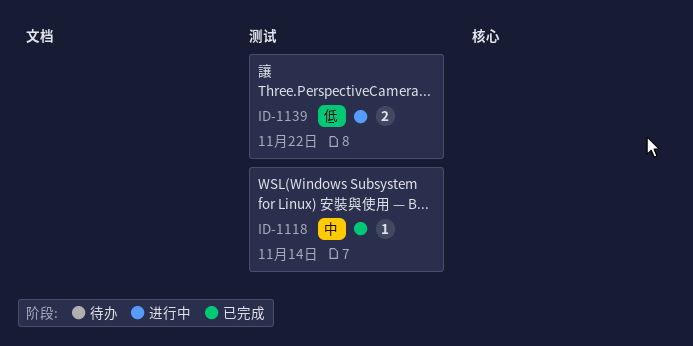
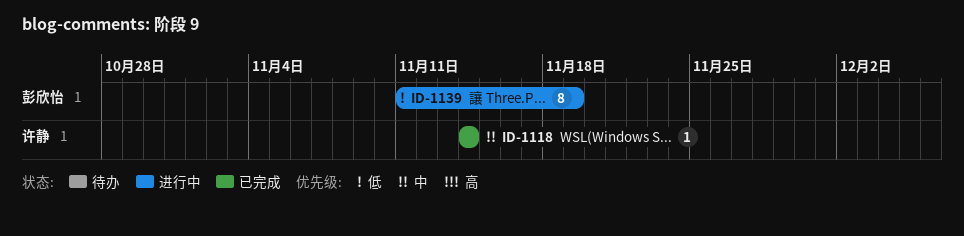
ID-1139, estimate: 2 -> 8
ID-1139, due: Nov 22 -> Nov 19

